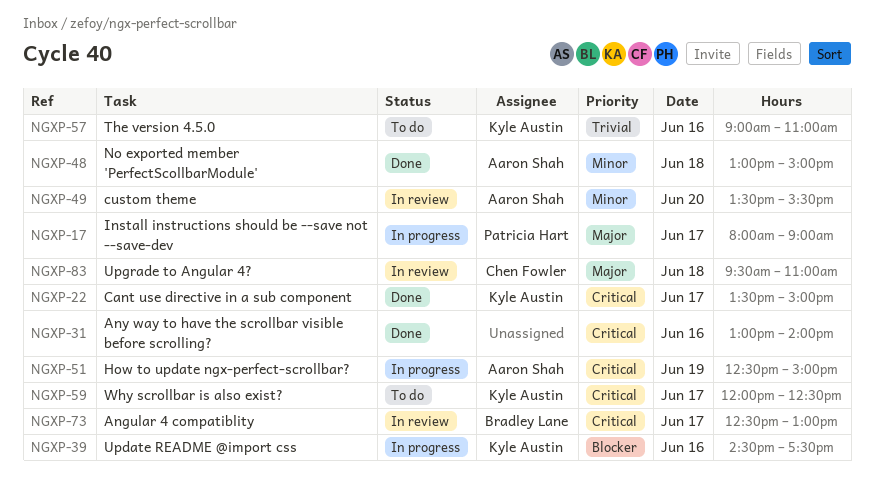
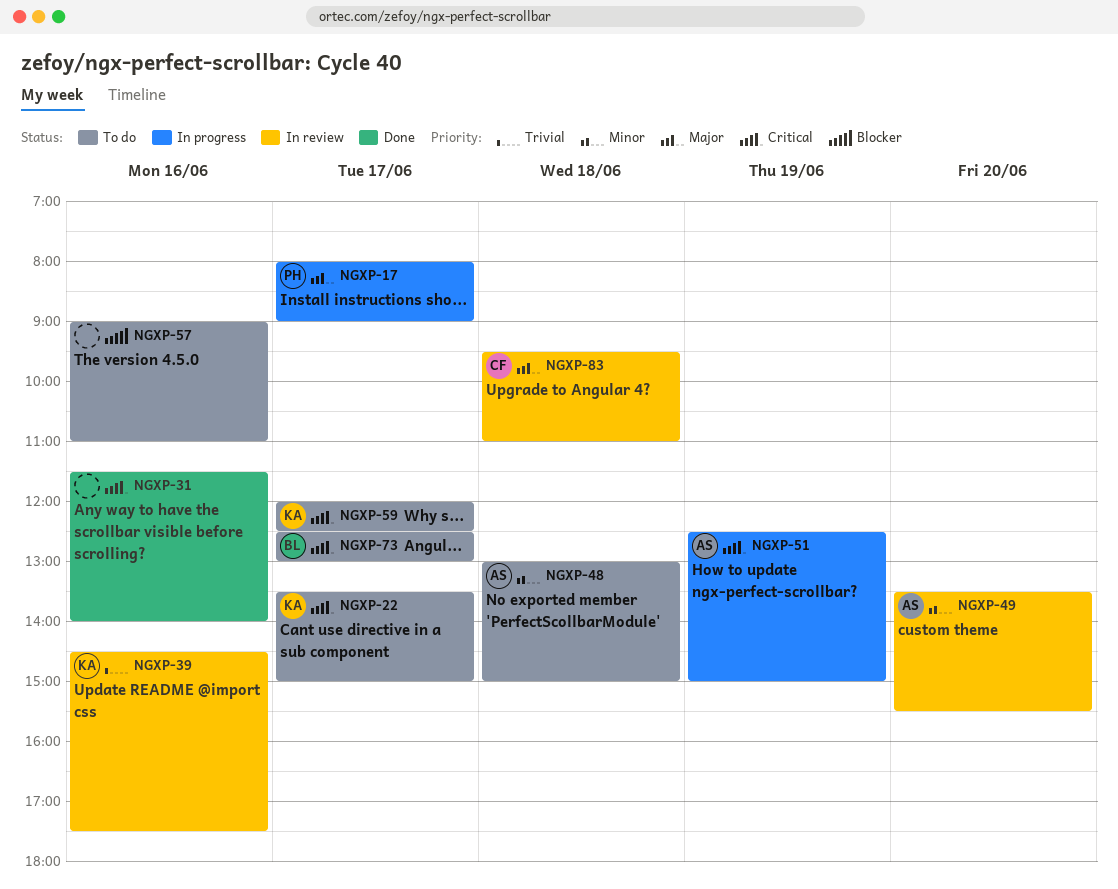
NGXP-22, status: Done -> To do
NGXP-31, begins: 13:00 -> 11:30
NGXP-39, status: In progress -> In review
NGXP-39, priority: Blocker -> Trivial
NGXP-48, status: Done -> To do
NGXP-57, owner: Kyle Austin -> none
NGXP-57, priority: Trivial -> Blocker
NGXP-73, status: In review -> To do

